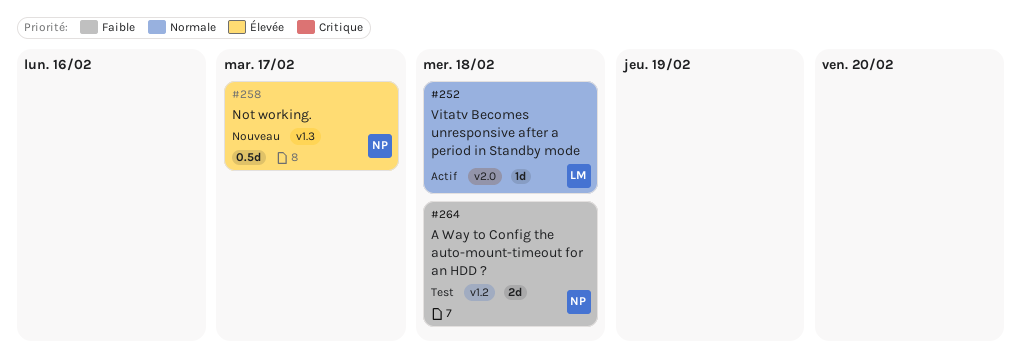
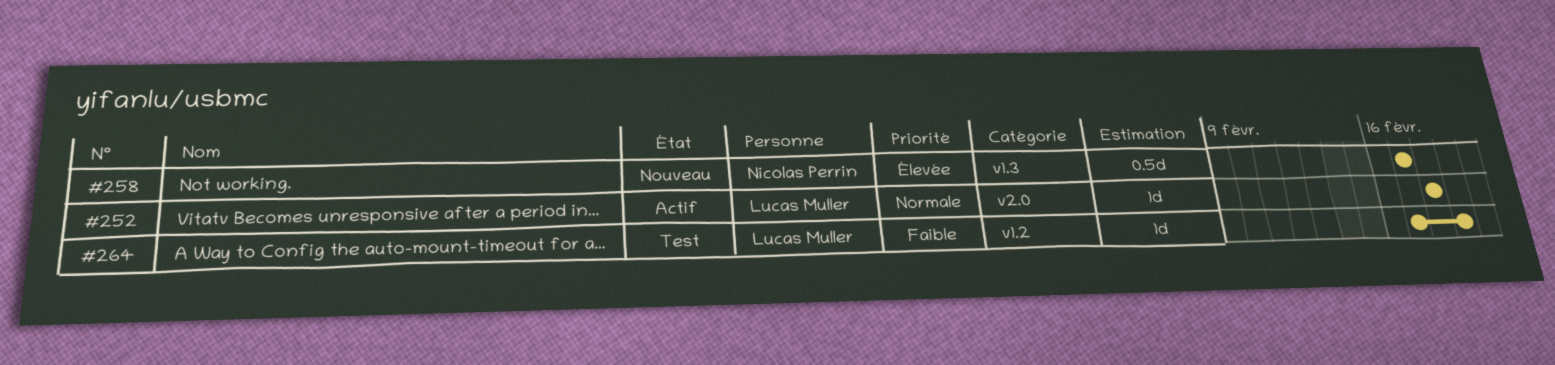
#264, owner: Nicolas Perrin -> Lucas Muller
#264, estimate: 2d -> 1d
#264, due: Feb 18 -> Feb 19

